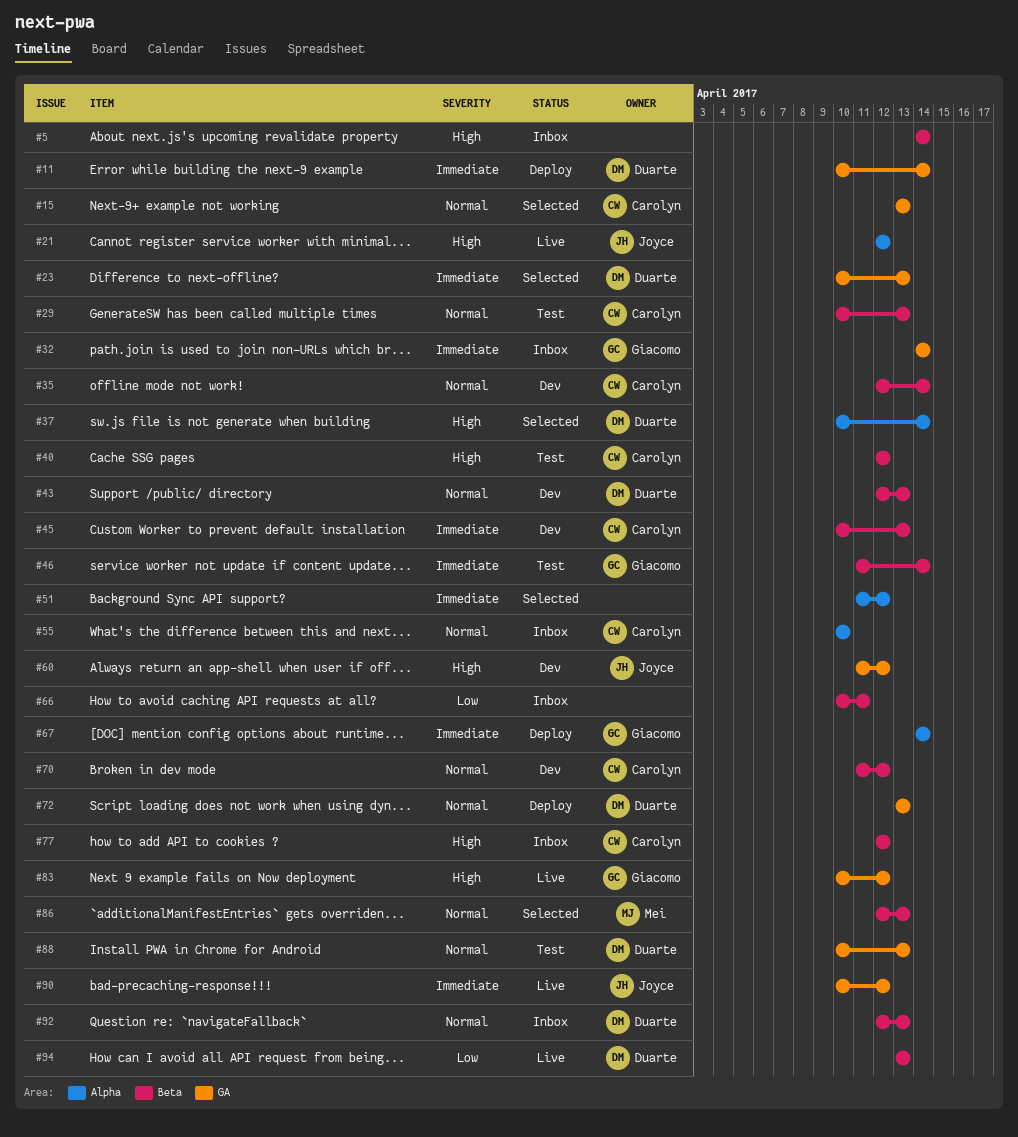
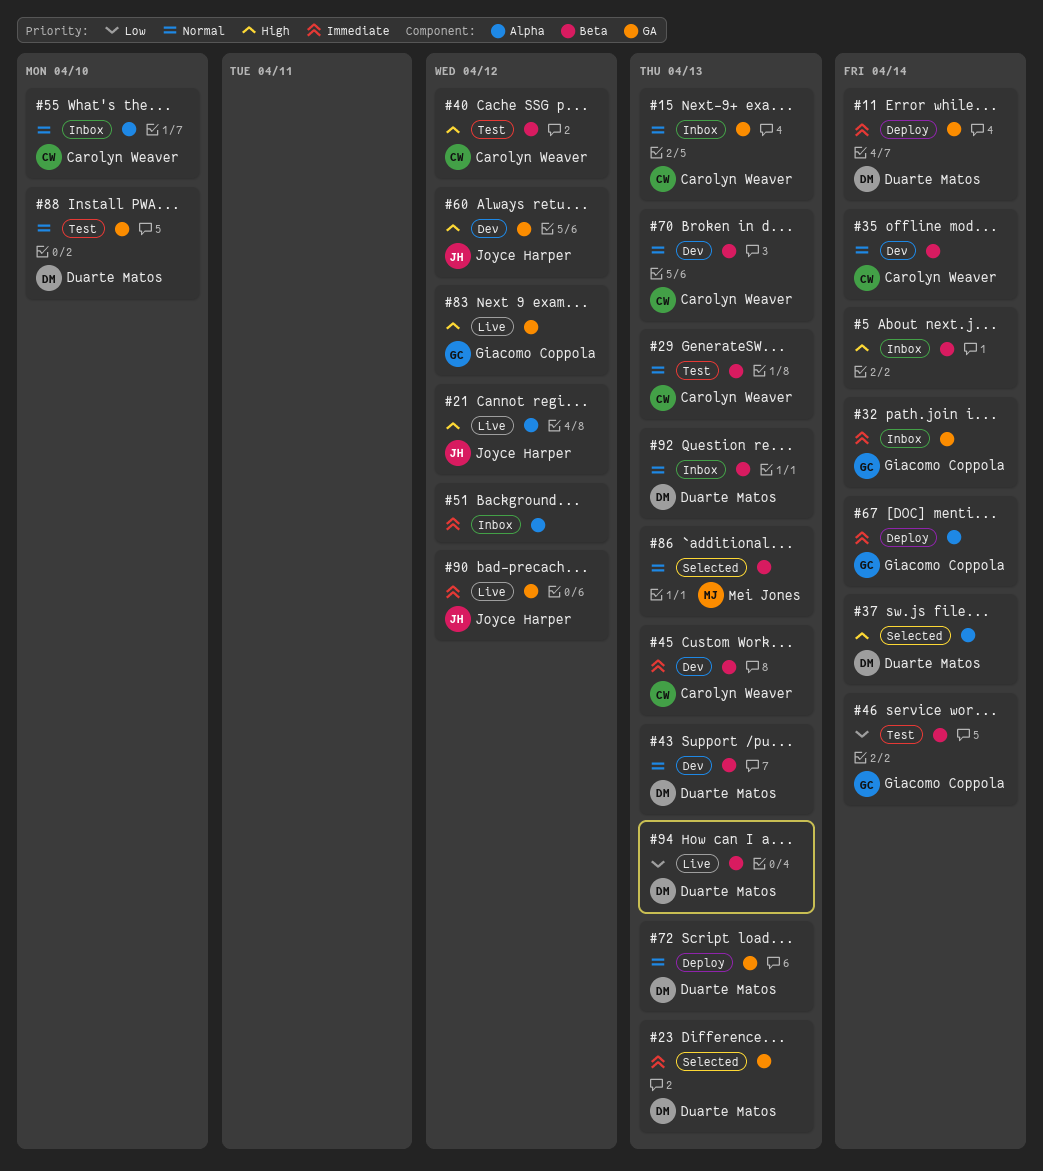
#15, status: Selected -> Inbox
#46, priority: Immediate -> Low
#51, status: Selected -> Inbox
#66: present -> none
#70, due: Apr 12 -> Apr 13
#77: present -> none
#88, due: Apr 13 -> Apr 10

